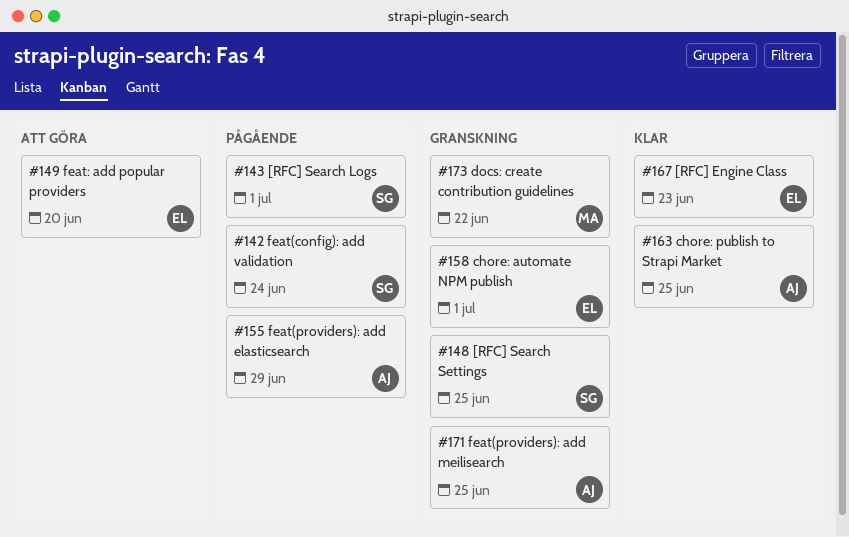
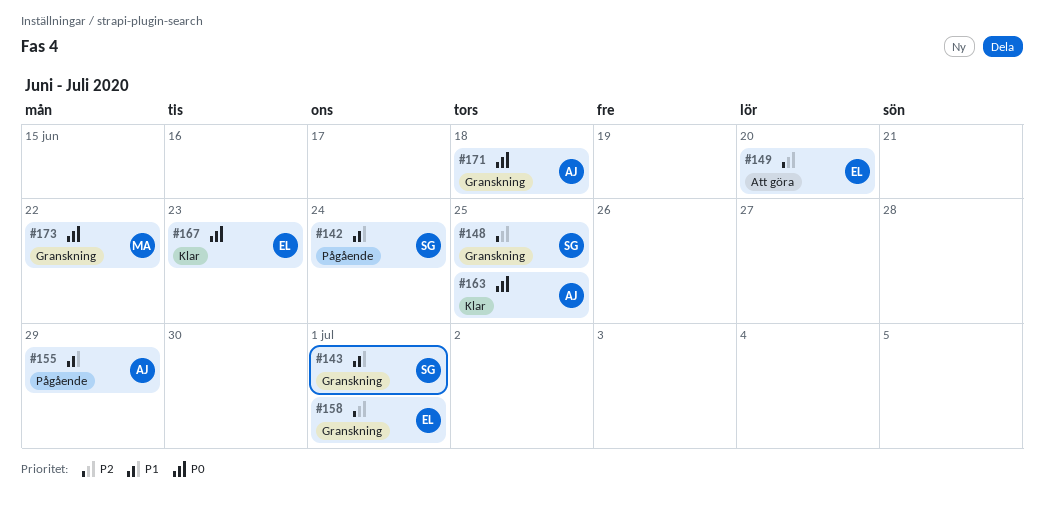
#143, status: Pågående -> Granskning
#171, due: Jun 25 -> Jun 18

